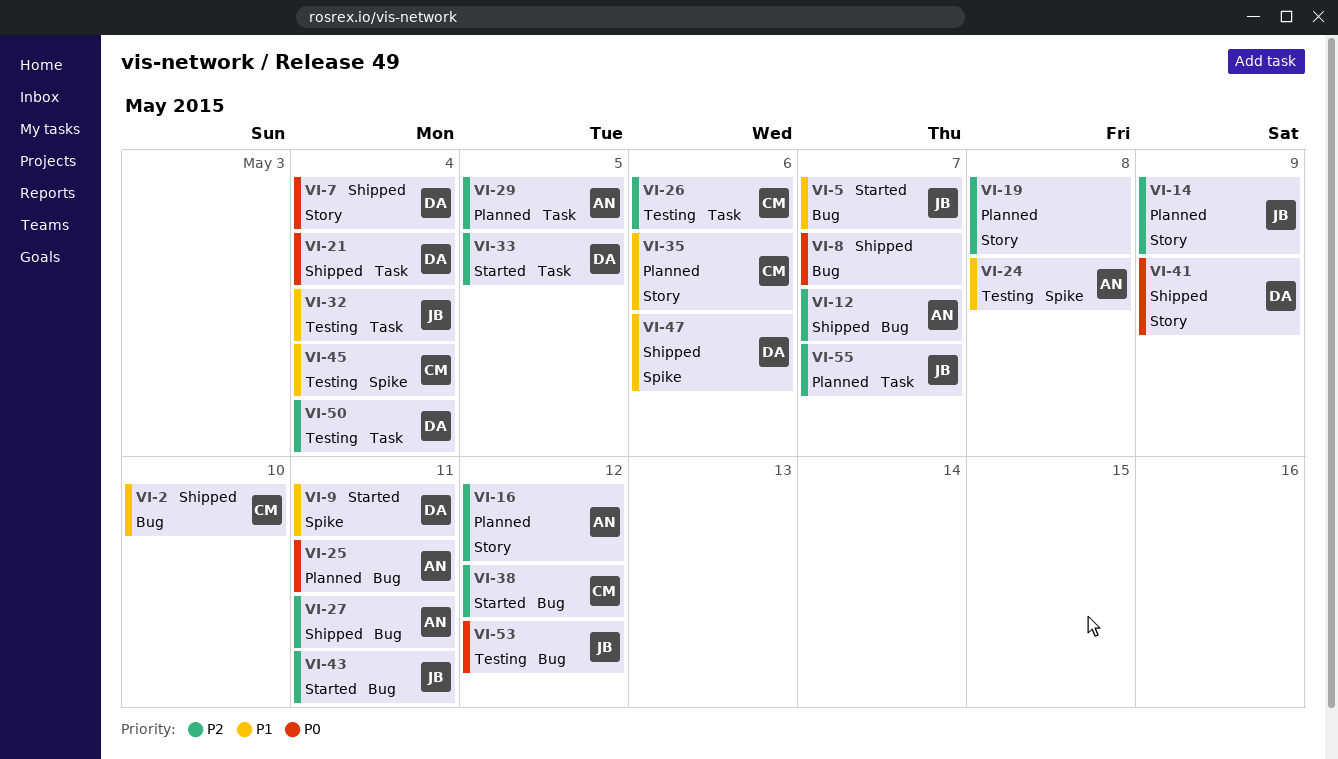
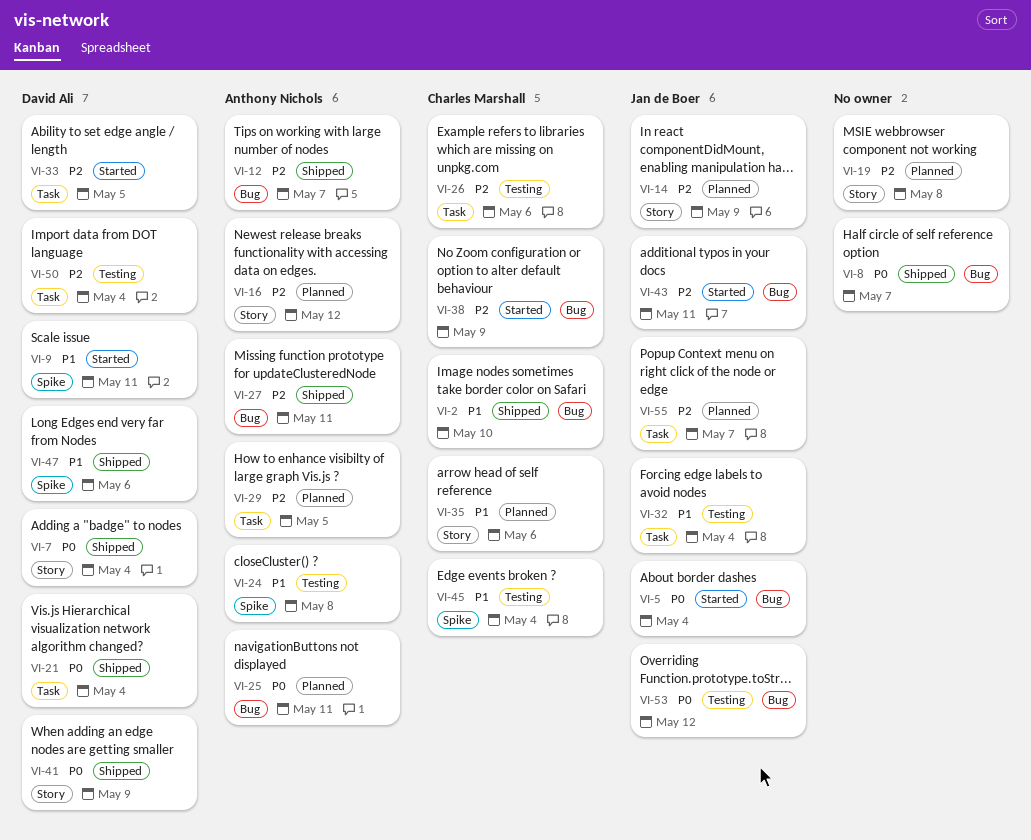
VI-5, priority: P1 -> P0
VI-5, due: May 7 -> May 4
VI-38, due: May 12 -> May 9

